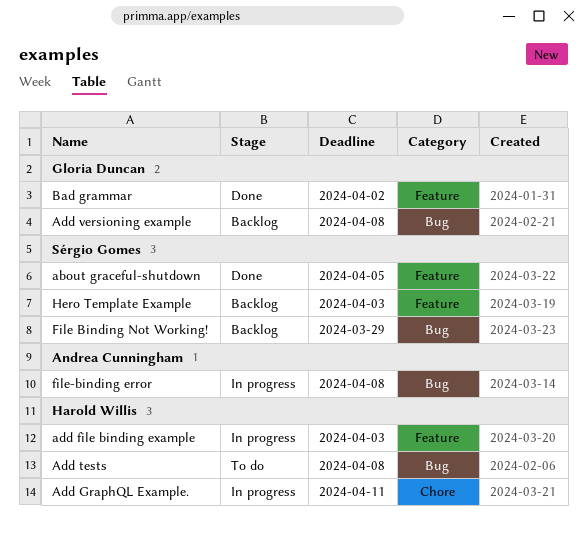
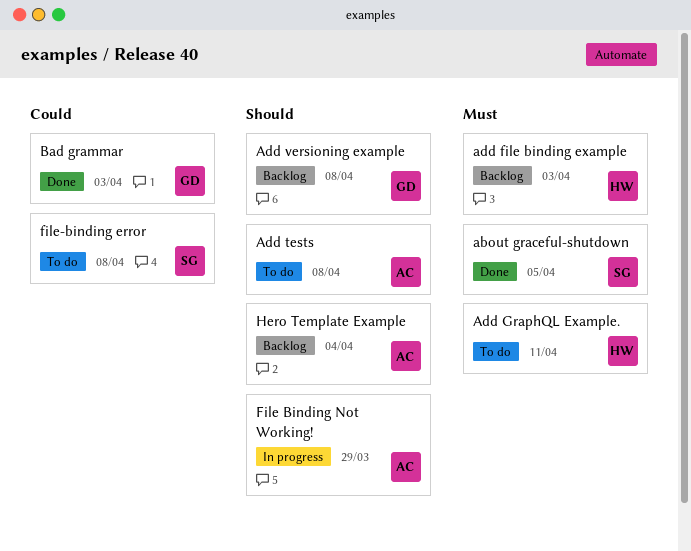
add file binding example, status: In progress -> Backlog
Add GraphQL Example., status: In progress -> To do
Add tests, owner: Harold Willis -> Andrea Cunningham
Bad grammar, due: Apr 2 -> Apr 3
File Binding Not Working!, status: Backlog -> In progress
File Binding Not Working!, owner: Sérgio Gomes -> Andrea Cunningham
file-binding error, status: In progress -> To do
file-binding error, owner: Andrea Cunningham -> Sérgio Gomes
Hero Template Example, owner: Sérgio Gomes -> Andrea Cunningham
Hero Template Example, due: Apr 3 -> Apr 4

